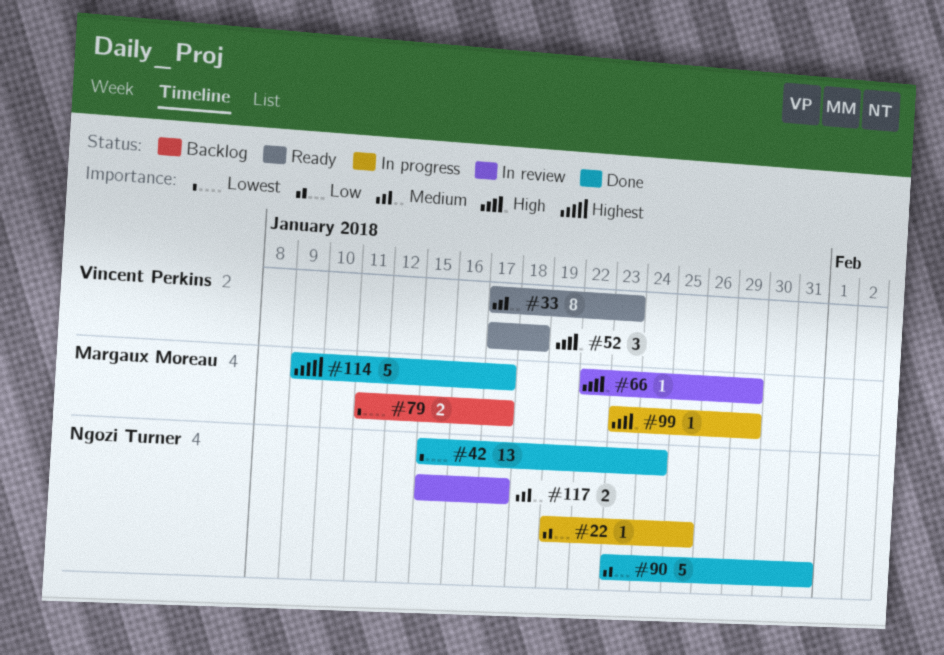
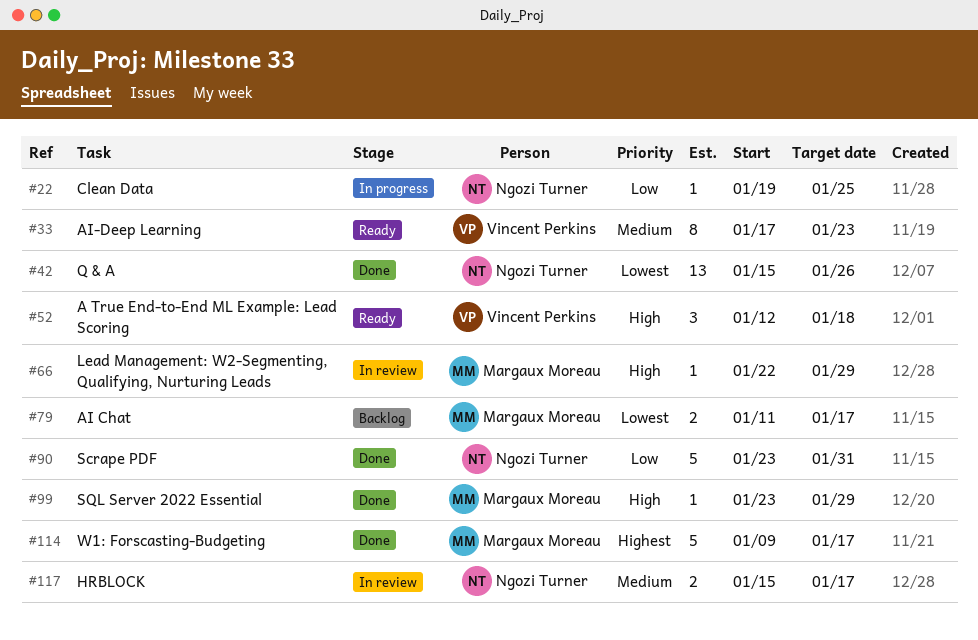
#42, due: Jan 24 -> Jan 26
#52, start: Jan 17 -> Jan 12
#99, status: In progress -> Done

